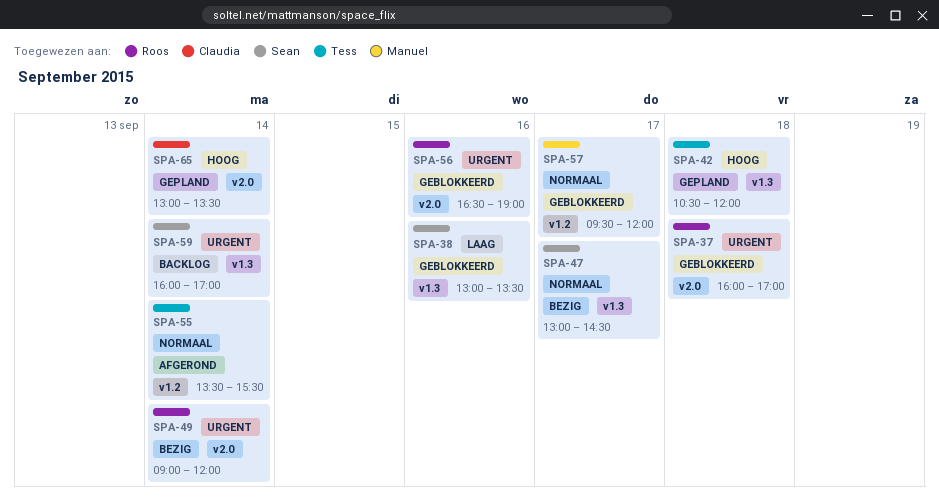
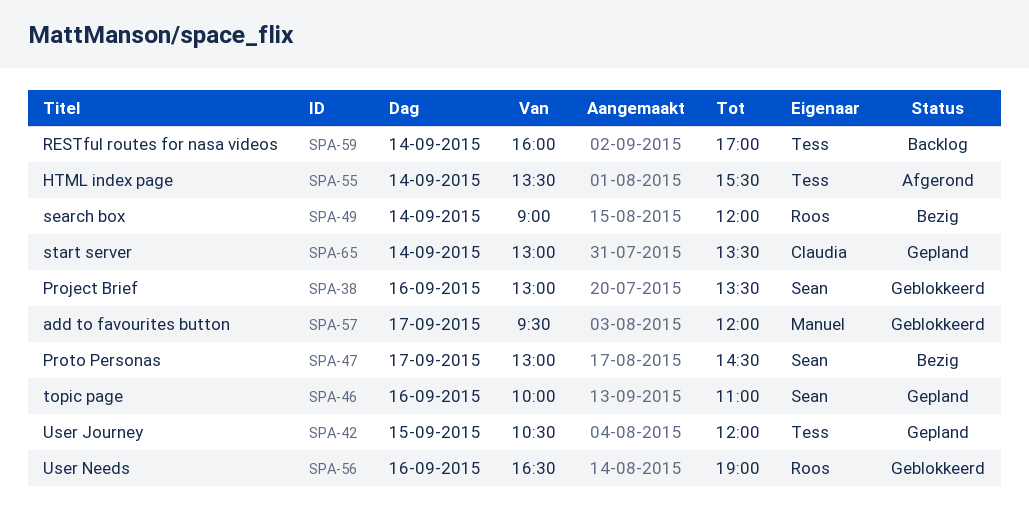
SPA-37: present -> none
SPA-42, day: Sep 18 -> Sep 15
SPA-46: none -> present
SPA-59, owner: Sean -> Tess

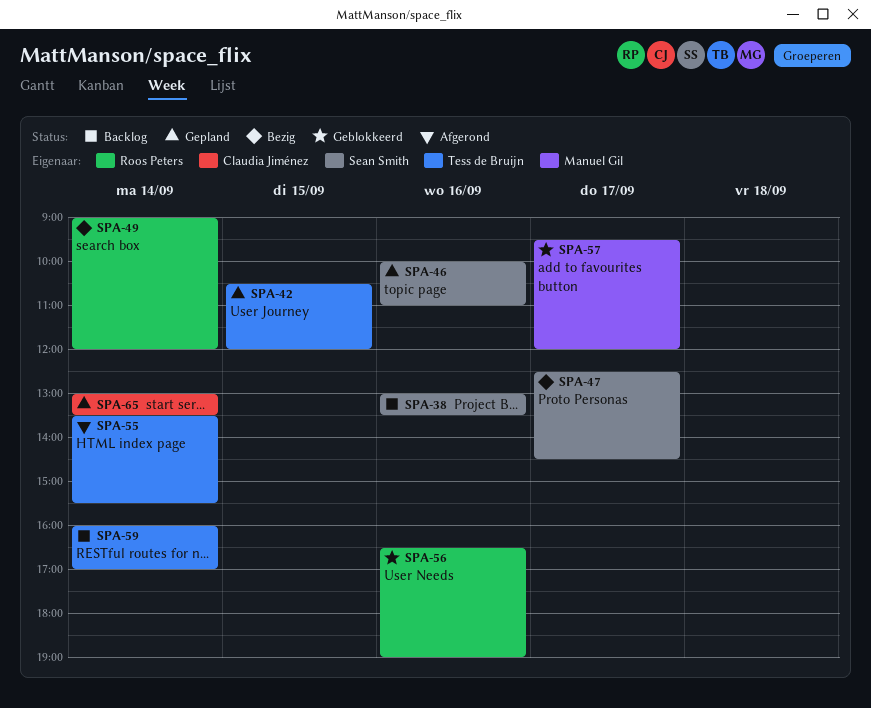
SPA-38, status: Geblokkeerd -> Backlog
SPA-47, begins: 13:00 -> 12:30

